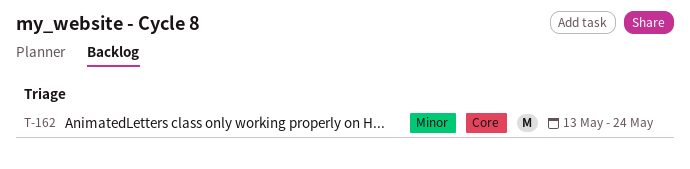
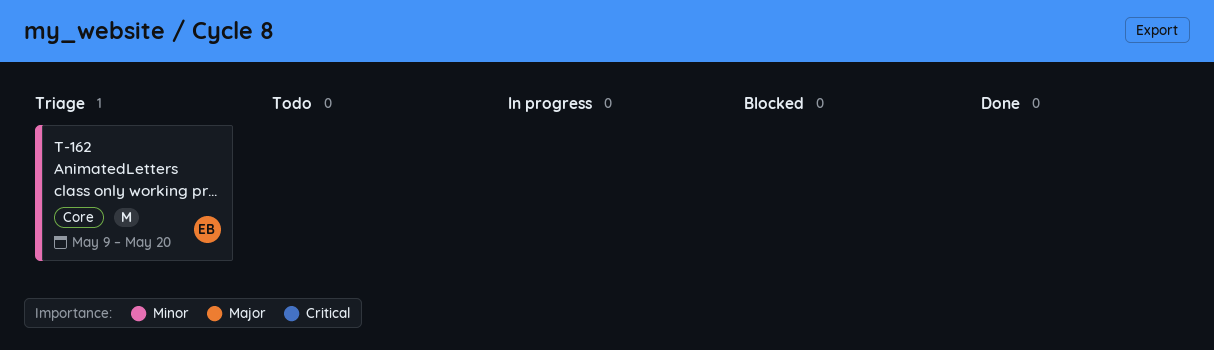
T-162, start: May 13 -> May 9
T-162, due: May 24 -> May 20

